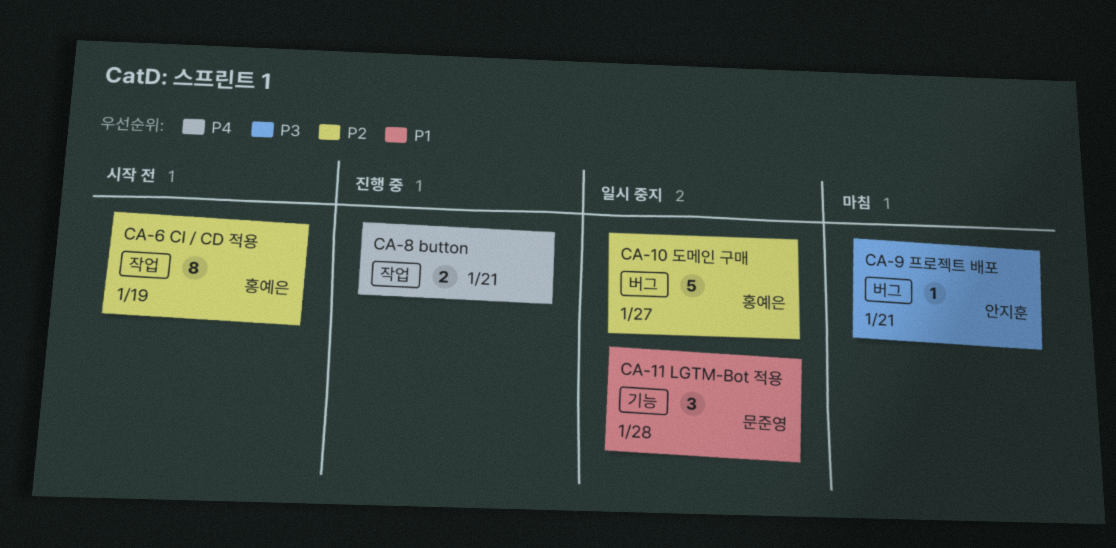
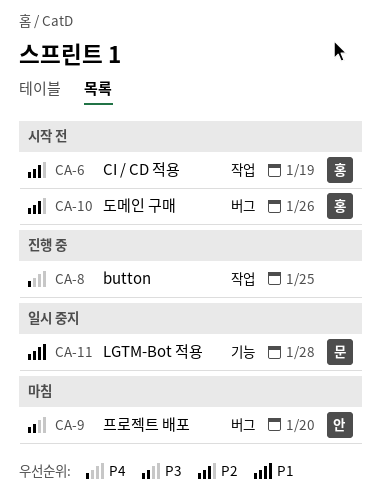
CA-8, due: Jan 21 -> Jan 25
CA-9, due: Jan 21 -> Jan 20
CA-10, status: 일시 중지 -> 시작 전
CA-10, due: Jan 27 -> Jan 26

